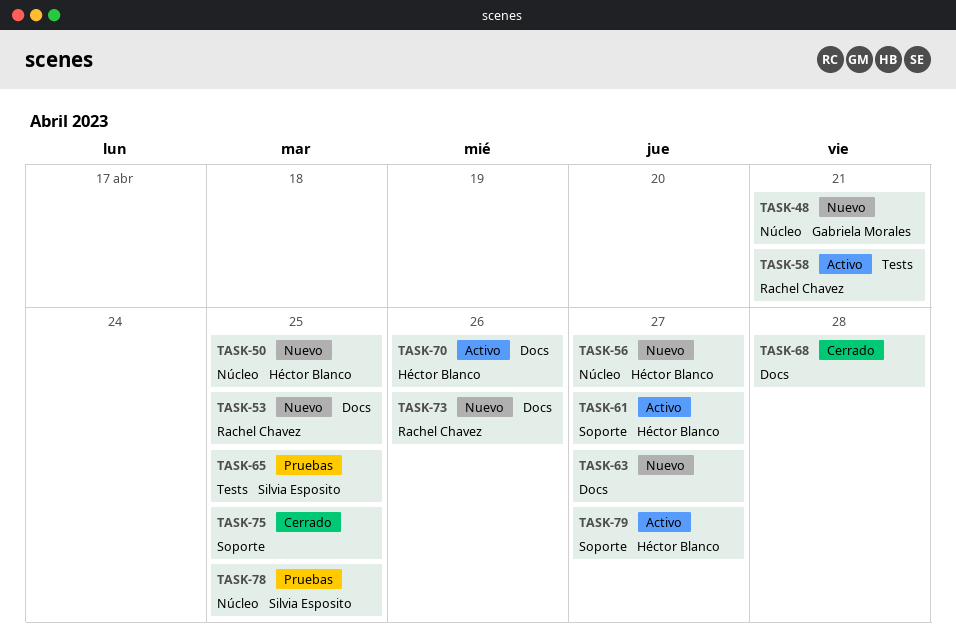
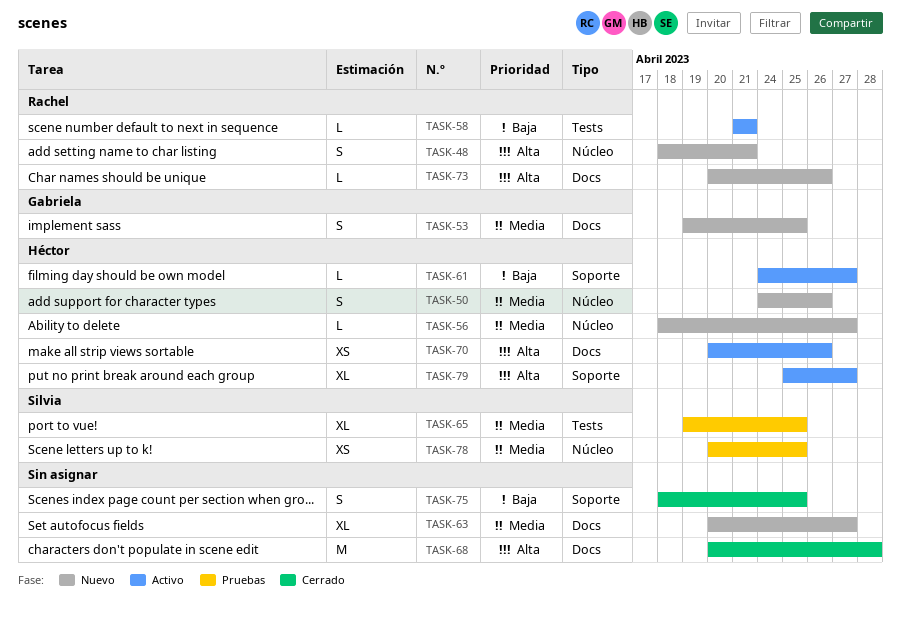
TASK-48, owner: Gabriela Morales -> Rachel Chavez
TASK-50, due: Apr 25 -> Apr 26
TASK-53, owner: Rachel Chavez -> Gabriela Morales

